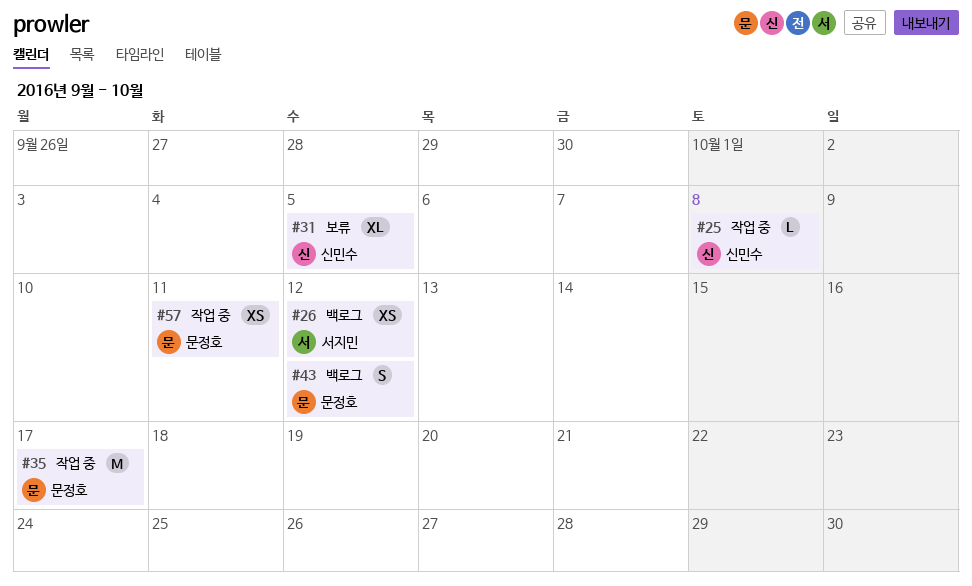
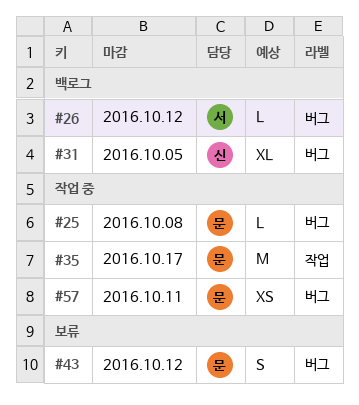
#25, owner: 신민수 -> 문정호
#26, estimate: XS -> L
#31, status: 보류 -> 백로그
#43, status: 백로그 -> 보류

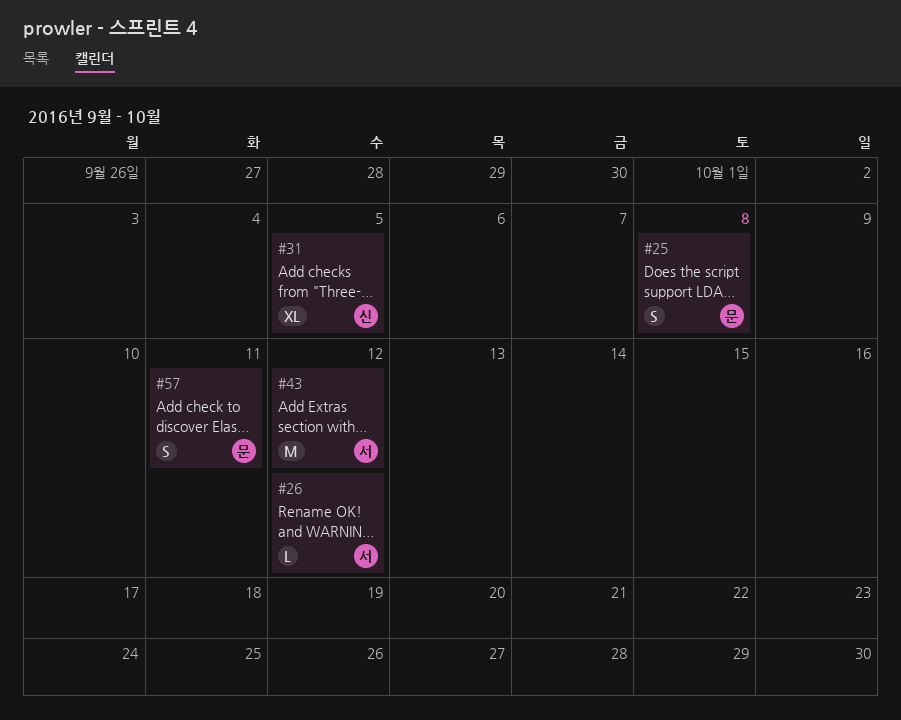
#25, estimate: L -> S
#35: present -> none
#43, owner: 문 -> 서
#43, estimate: S -> M
#57, estimate: XS -> S

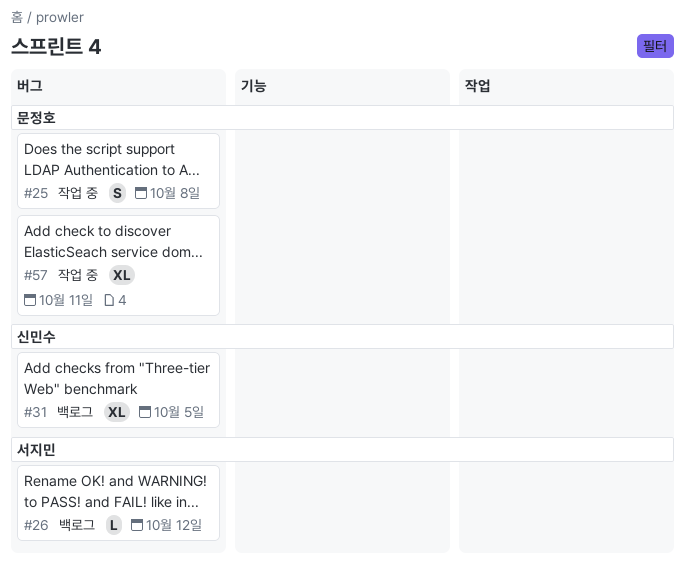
#43: present -> none
#57, estimate: S -> XL

